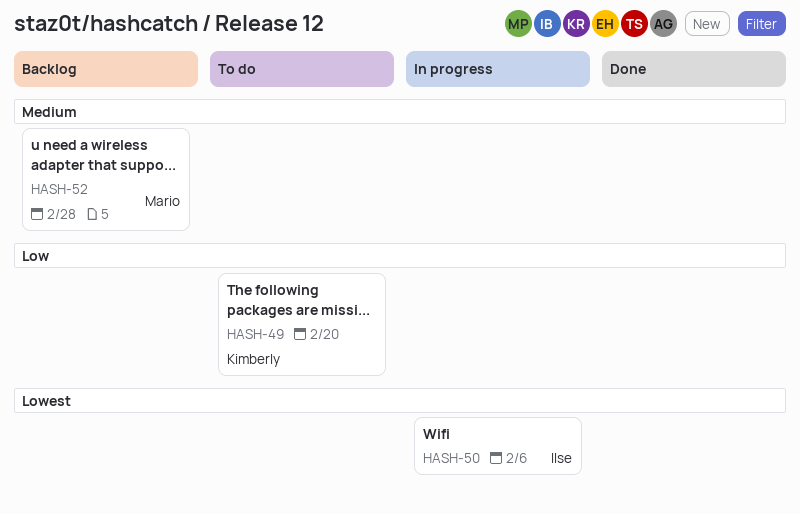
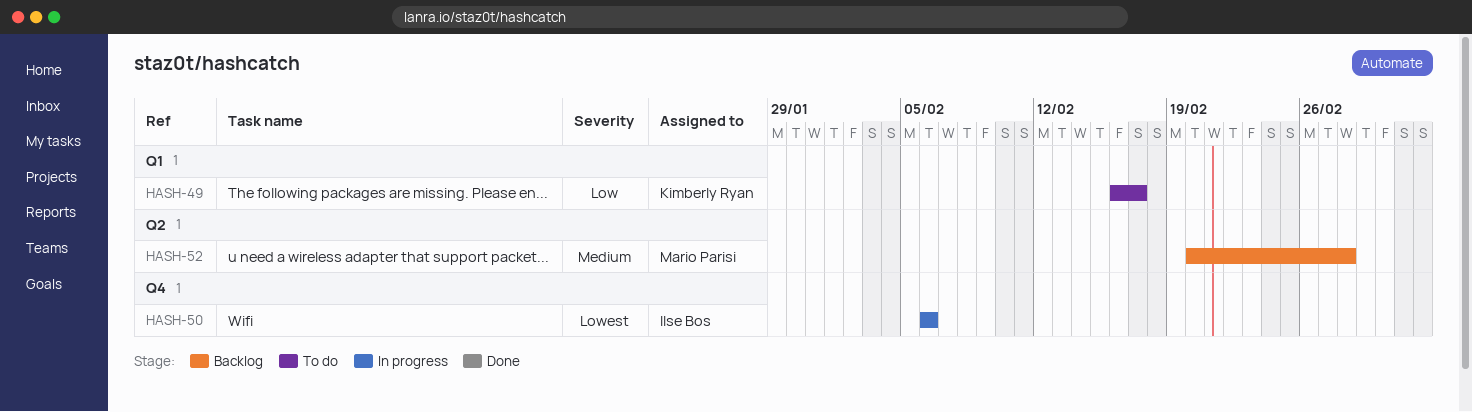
HASH-49, due: Feb 20 -> Feb 17

